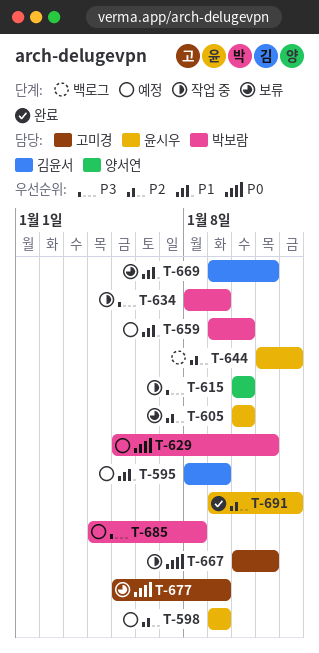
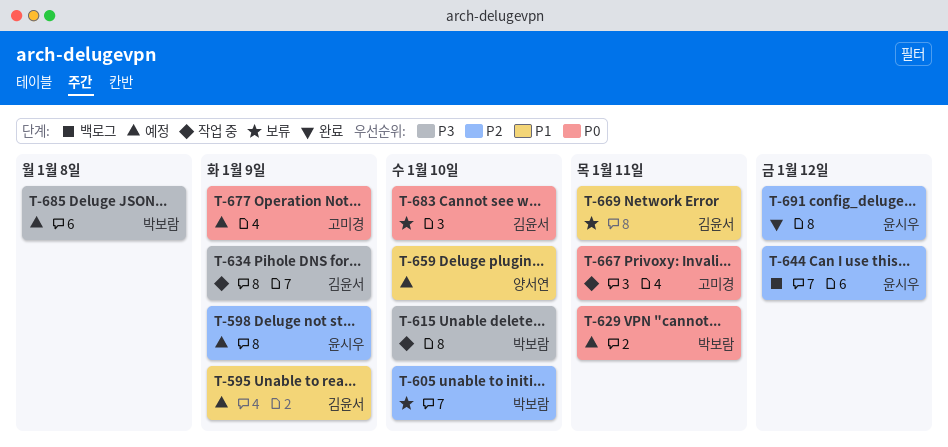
T-605, owner: 윤시우 -> 박보람
T-615, owner: 양서연 -> 박보람
T-634, owner: 박보람 -> 김윤서
T-659, owner: 박보람 -> 양서연
T-677, status: 보류 -> 예정
T-683: none -> present

